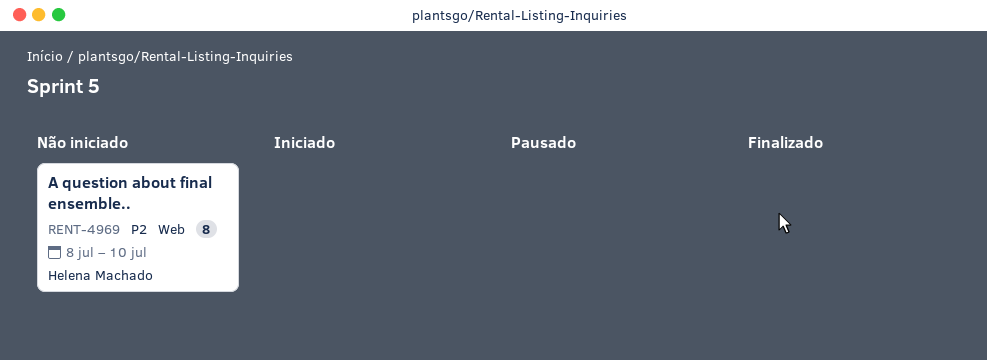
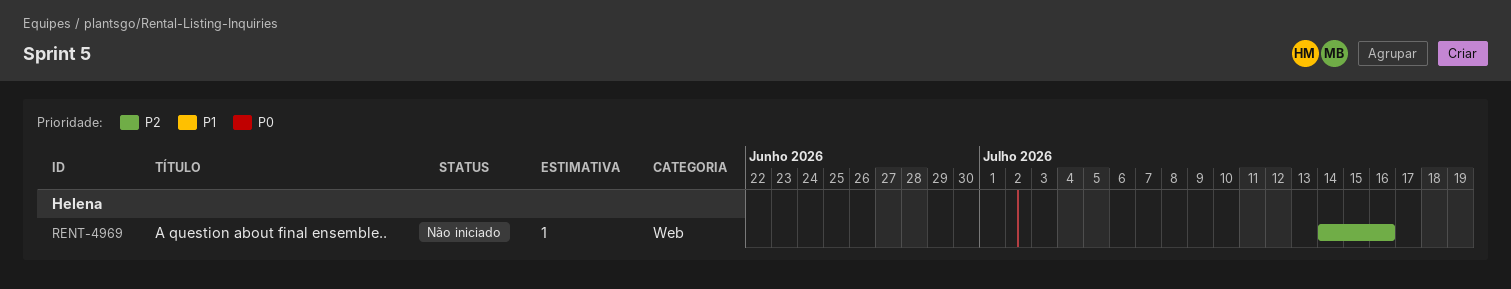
RENT-4969, estimate: 8 -> 1
RENT-4969, start: Jul 8 -> Jul 14
RENT-4969, due: Jul 10 -> Jul 16

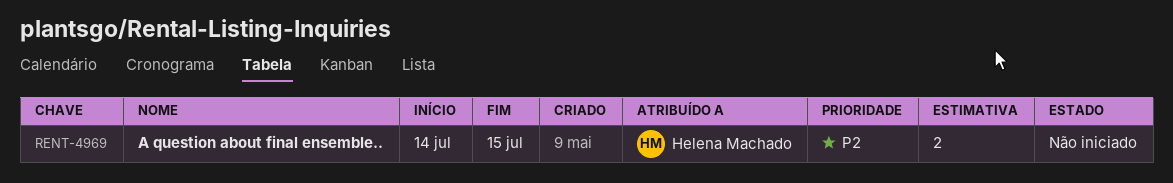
RENT-4969, estimate: 1 -> 2
RENT-4969, due: Jul 16 -> Jul 15

